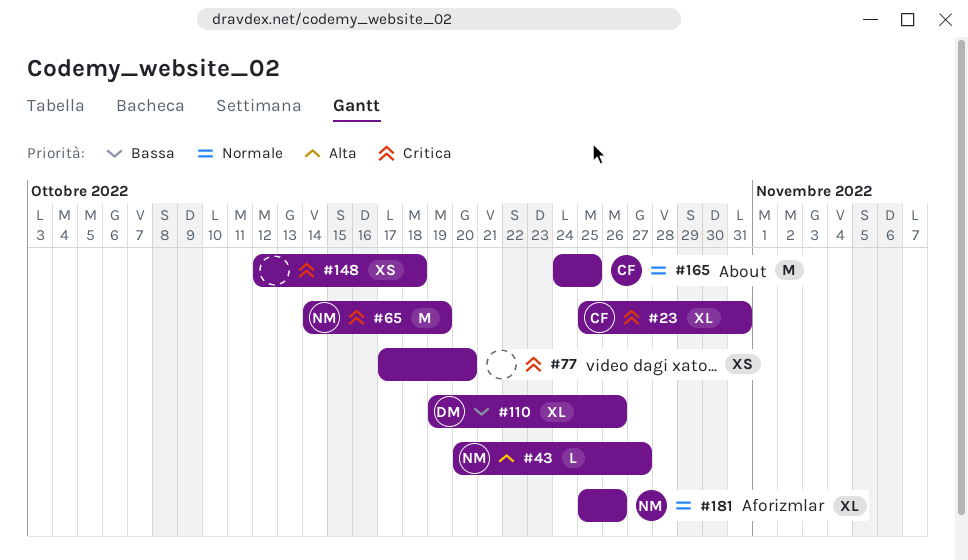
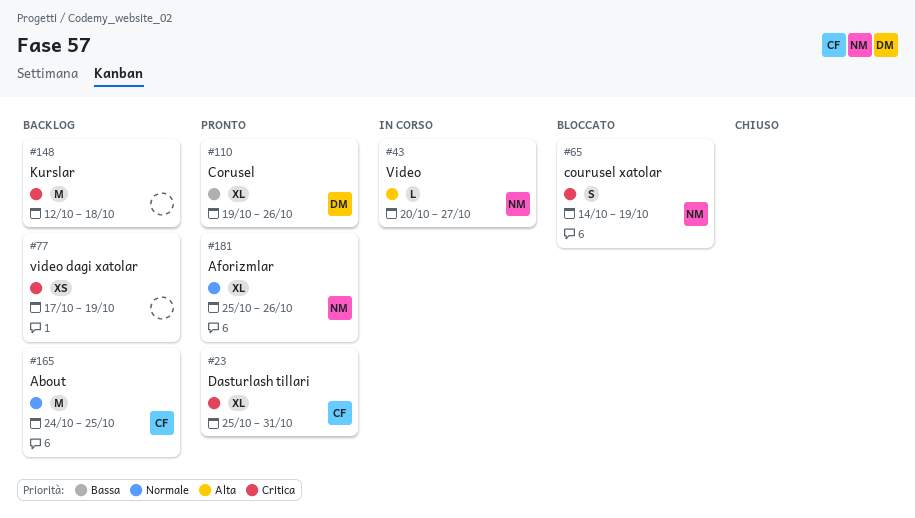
#65, estimate: M -> S
#77, due: Oct 20 -> Oct 19
#148, estimate: XS -> M

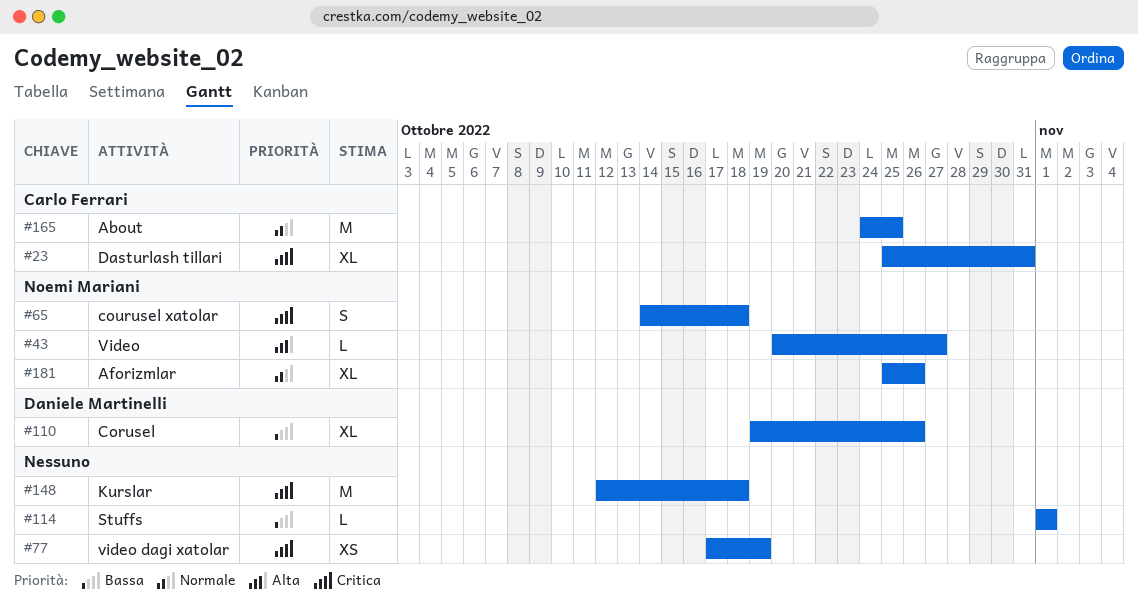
#65, due: Oct 19 -> Oct 18
#114: none -> present

